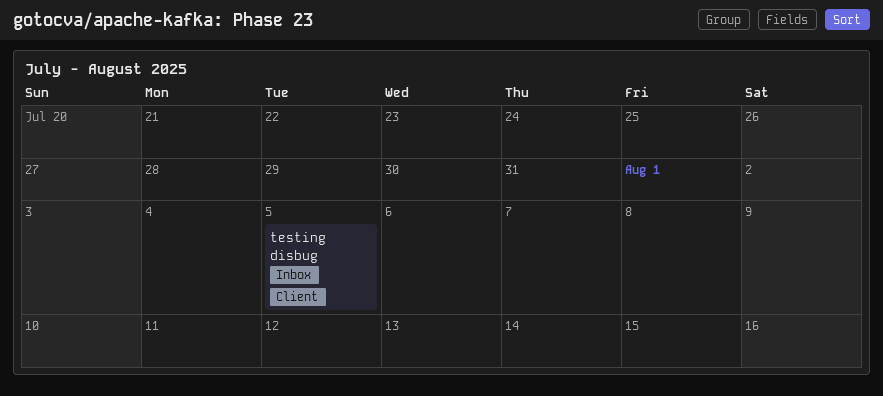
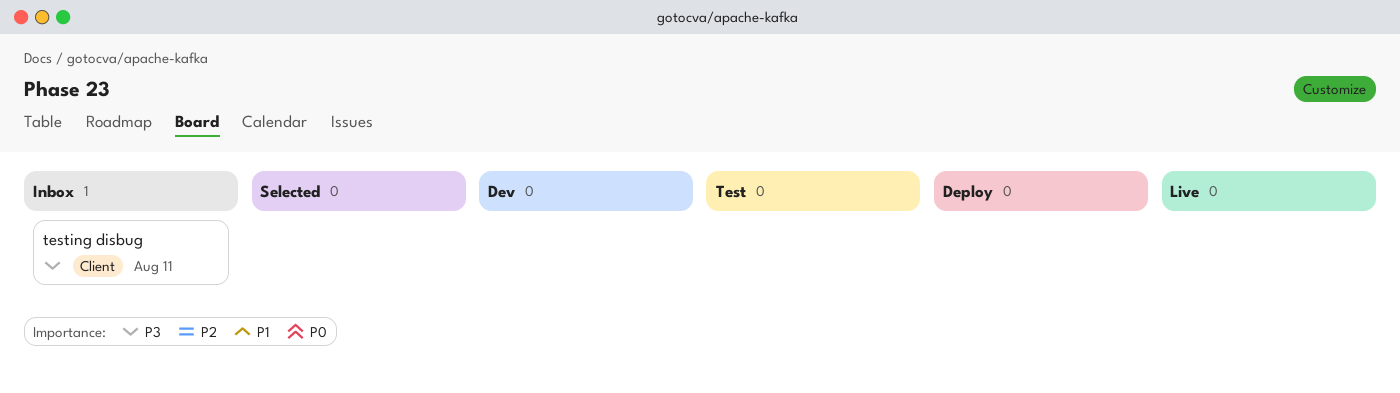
testing disbug, due: Aug 5 -> Aug 11

